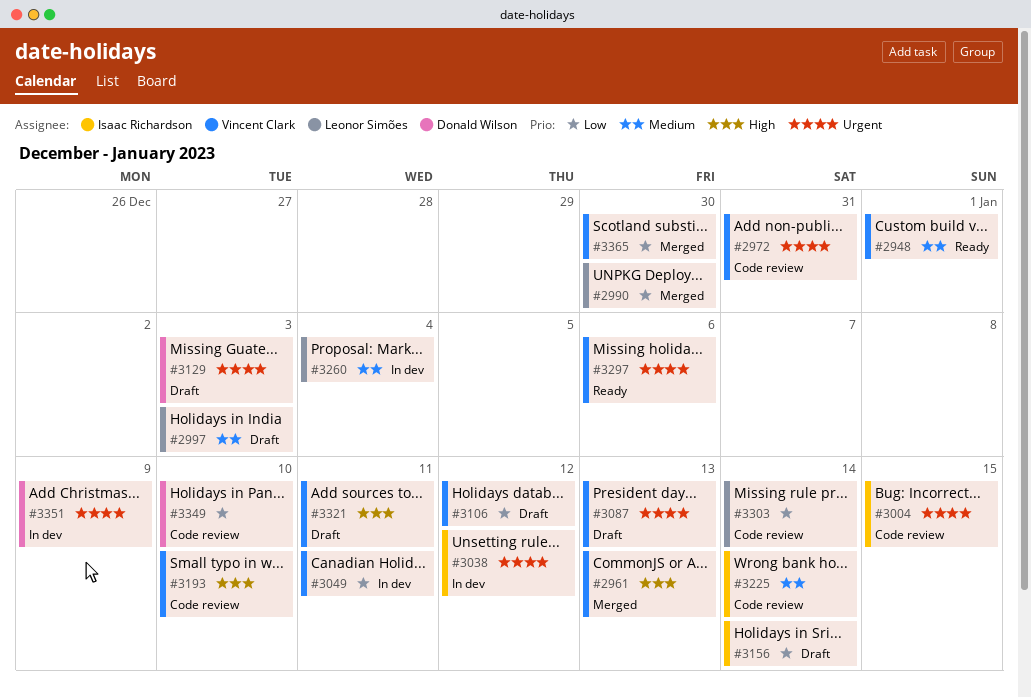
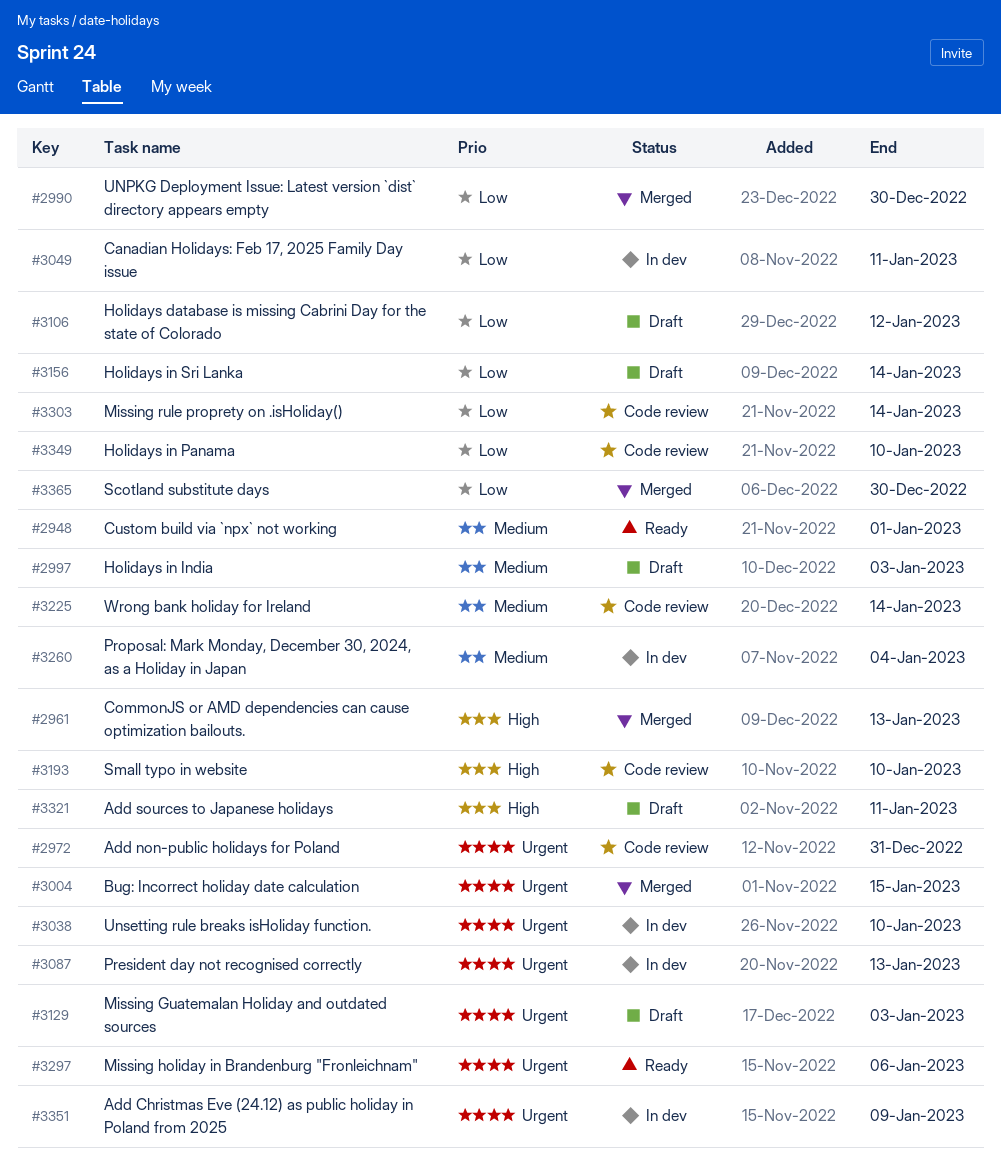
#3004, status: Code review -> Merged
#3038, due: Jan 12 -> Jan 10
#3087, status: Draft -> In dev

